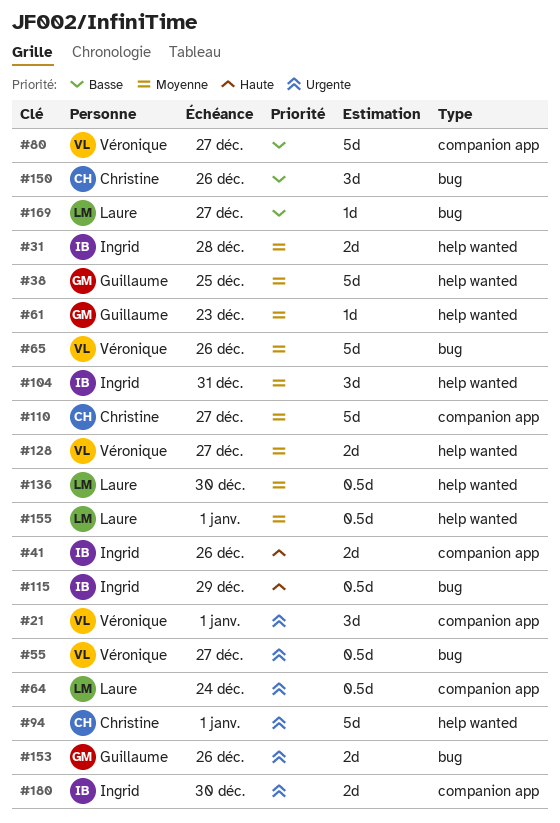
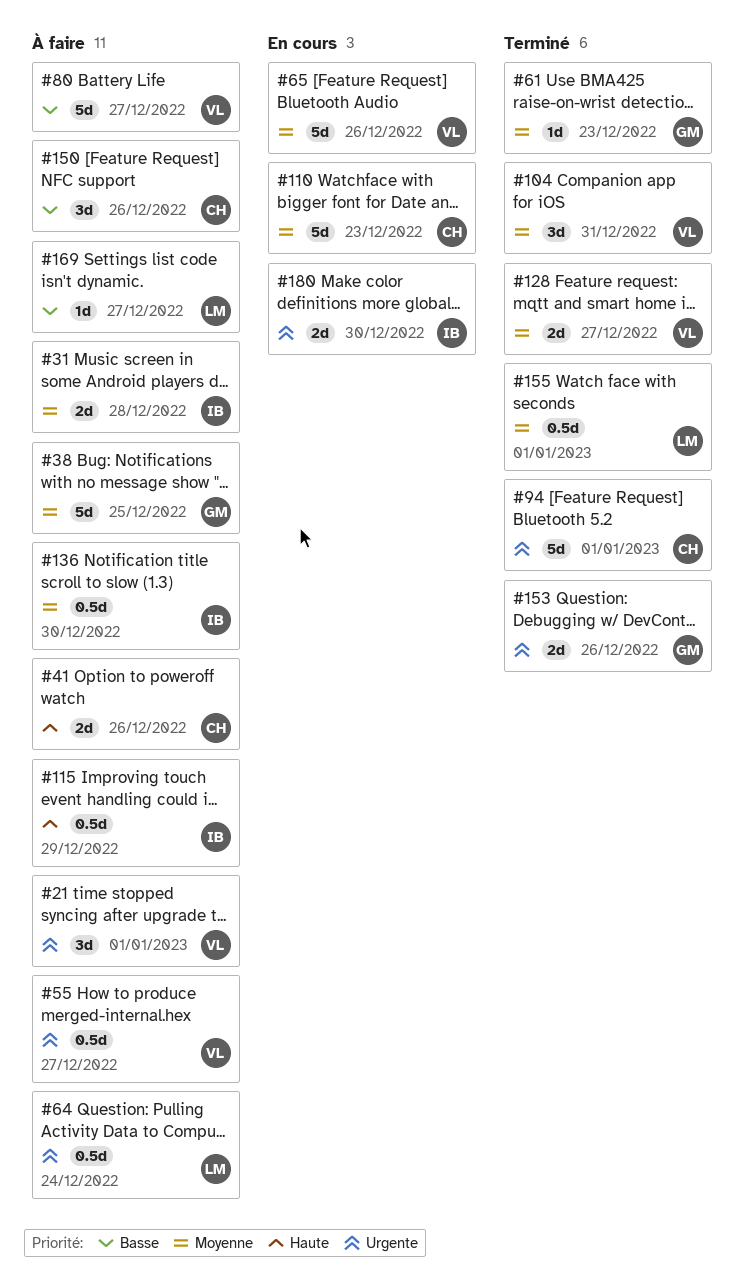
#41, owner: Ingrid -> Christine
#104, owner: Ingrid -> Véronique
#110, due: Dec 27 -> Dec 23
#136, owner: Laure -> Ingrid

